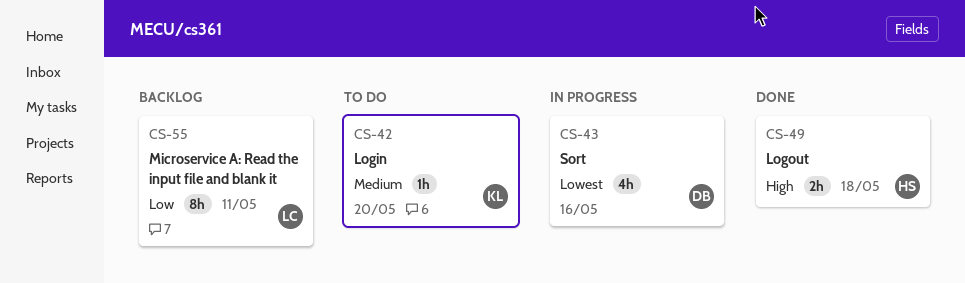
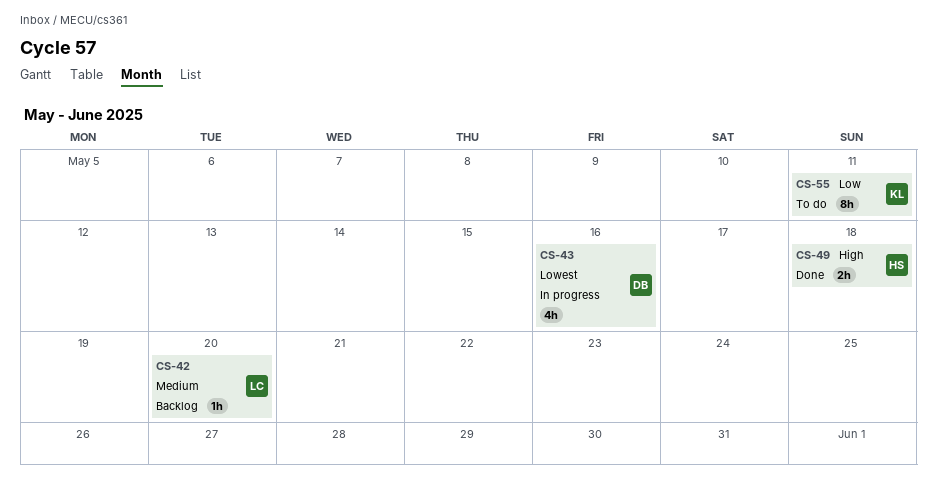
CS-42, status: To do -> Backlog
CS-42, owner: KL -> LC
CS-55, status: Backlog -> To do
CS-55, owner: LC -> KL

